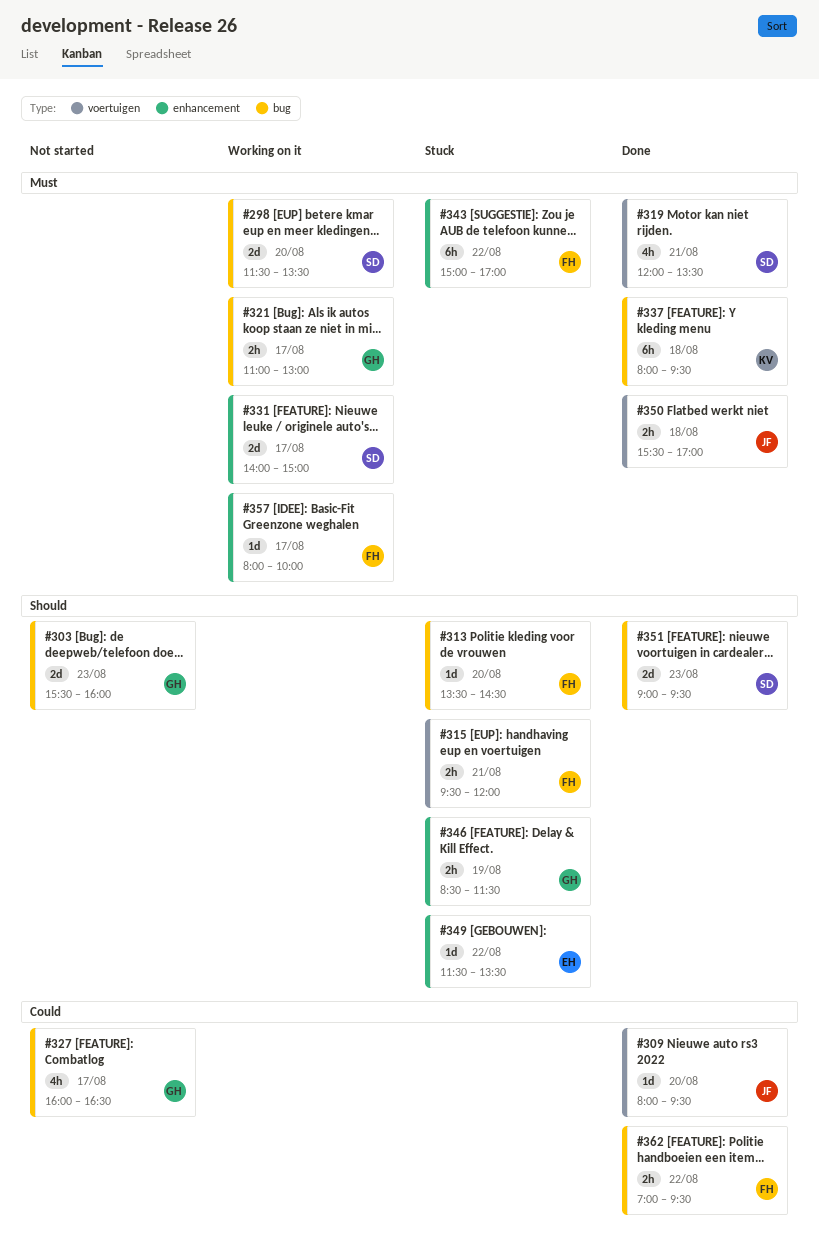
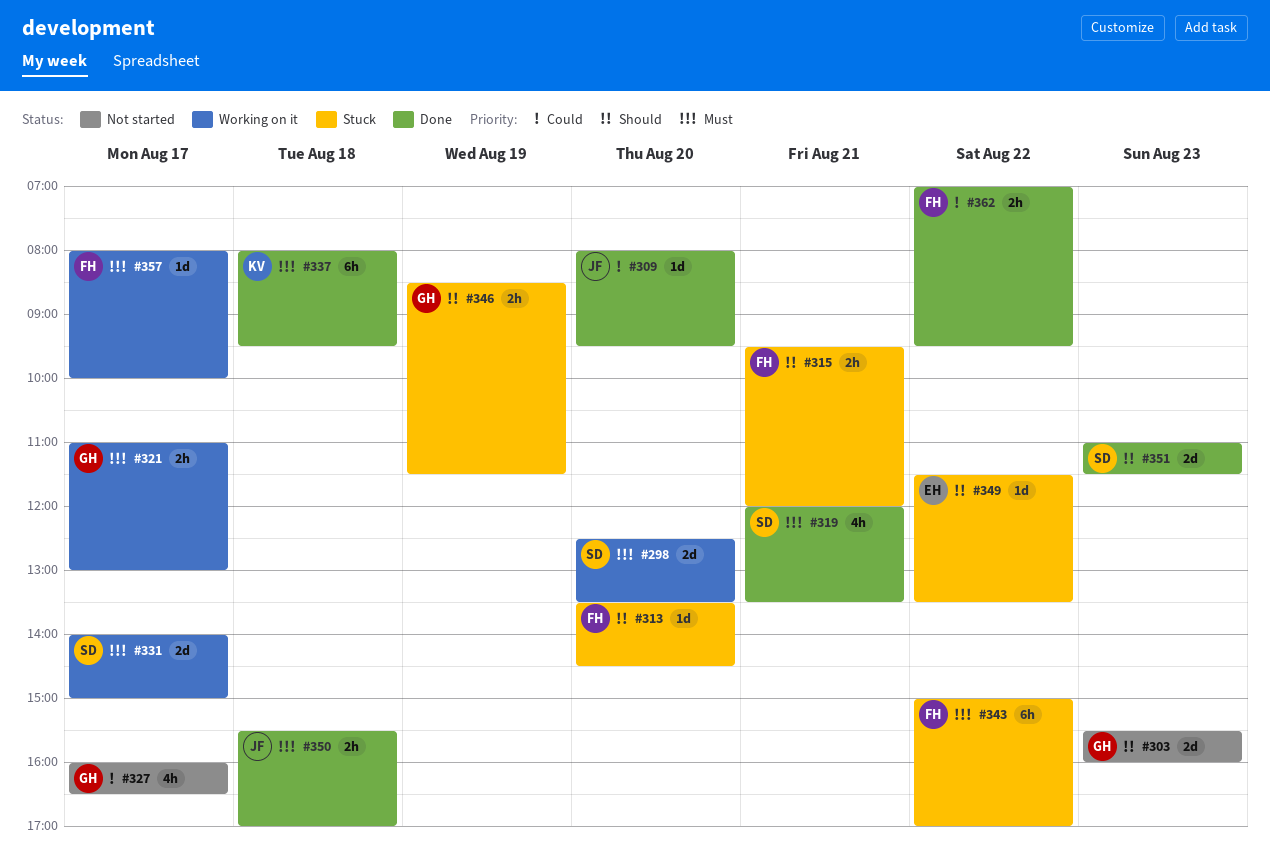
#298, begins: 11:30 -> 12:30
#351, begins: 09:00 -> 11:00
#351, ends: 09:30 -> 11:30

